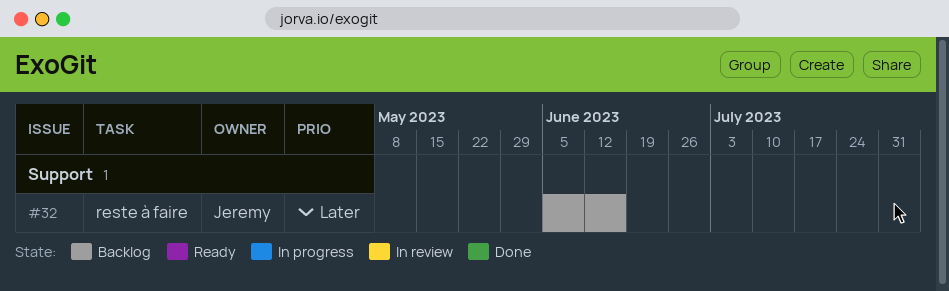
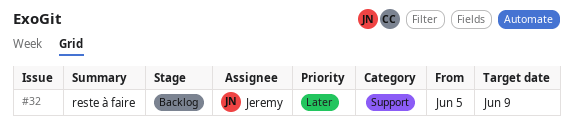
#32, due: Jun 16 -> Jun 9

